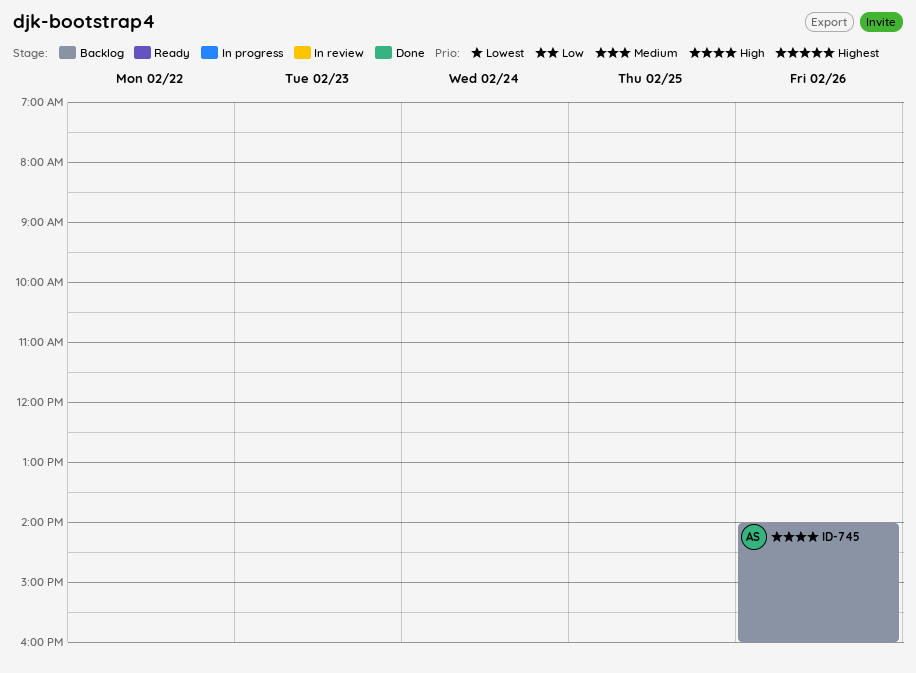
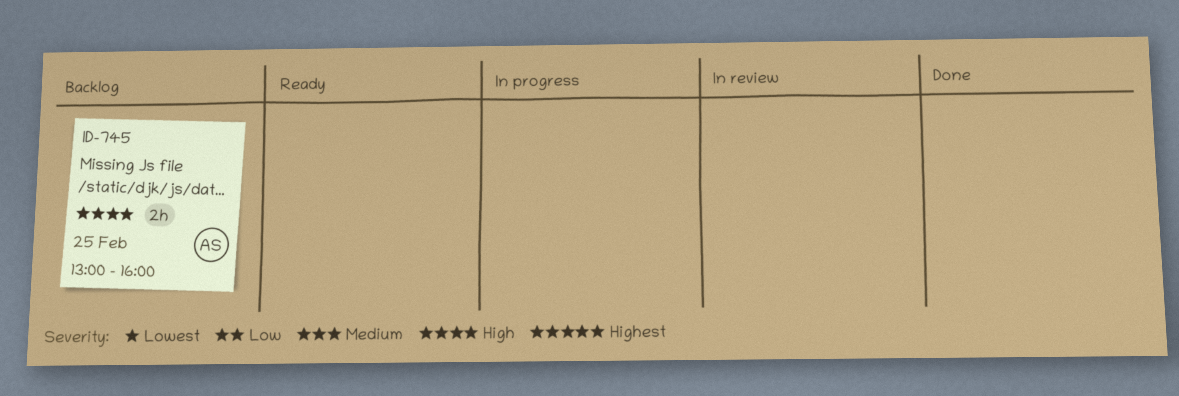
ID-745, day: Feb 26 -> Feb 25
ID-745, begins: 14:00 -> 13:00

